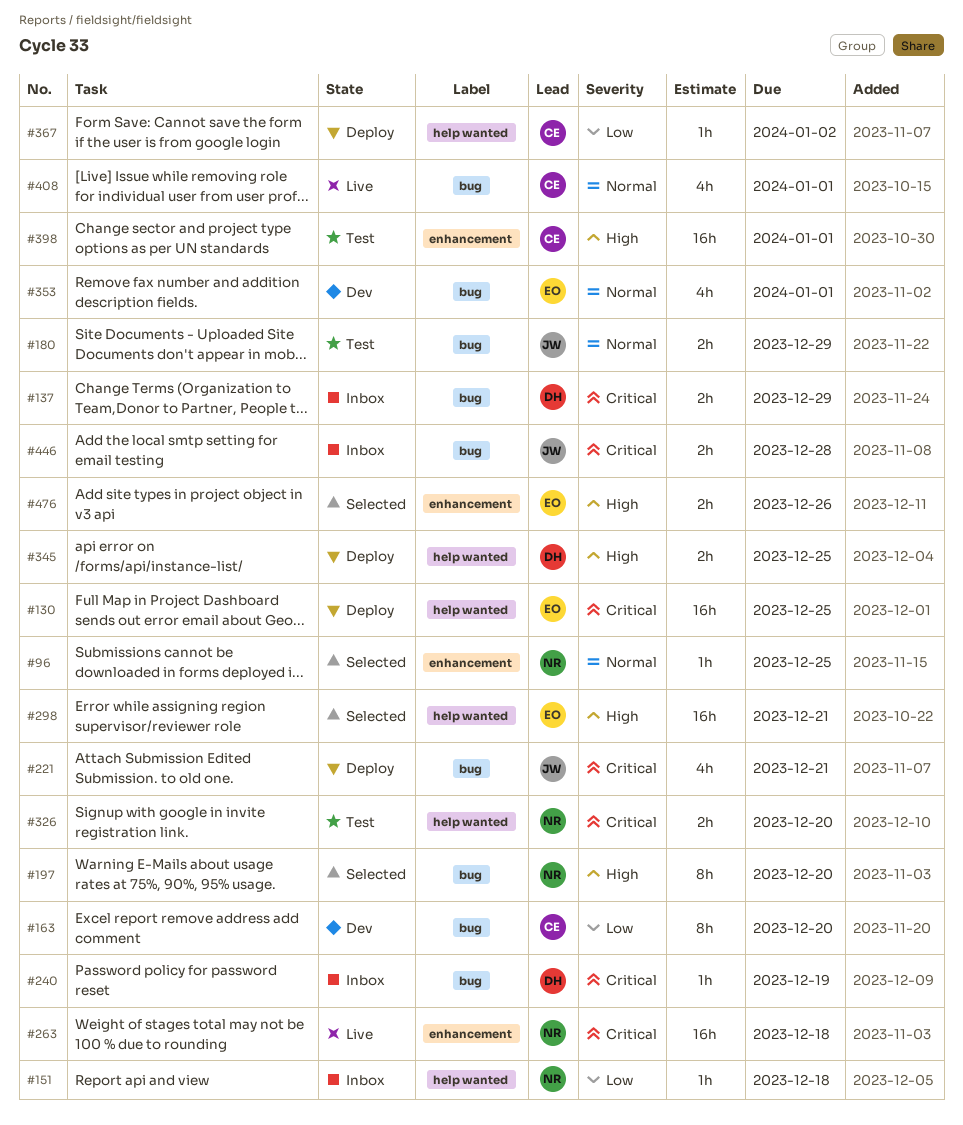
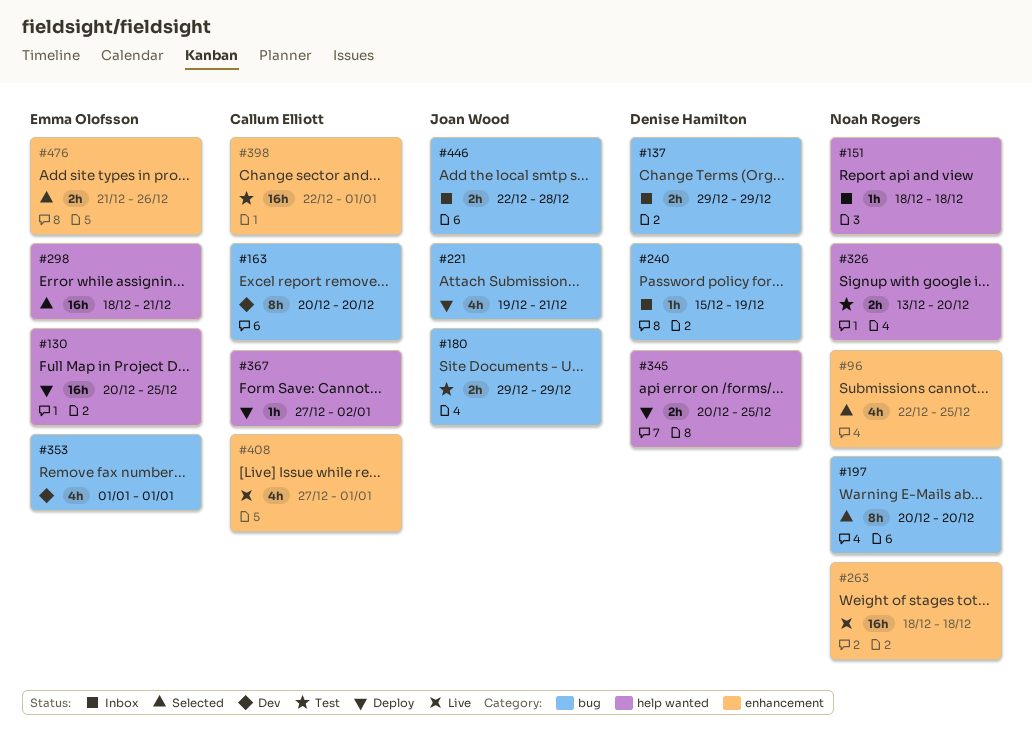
#96, estimate: 1h -> 4h
#408, label: bug -> enhancement

